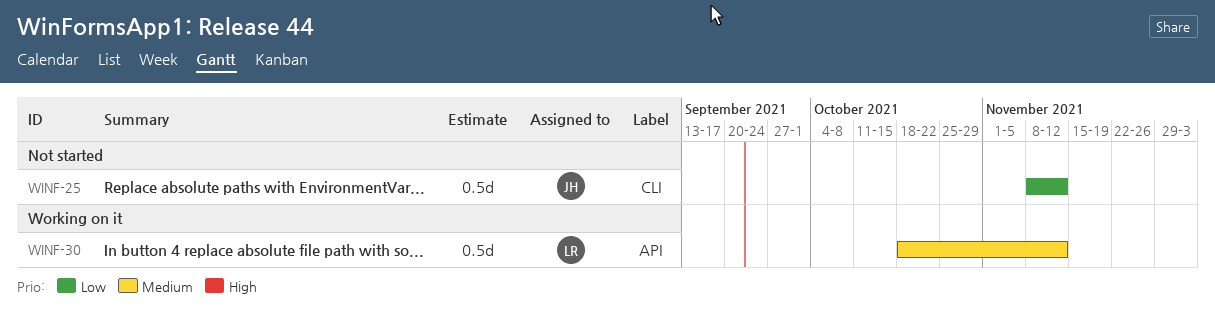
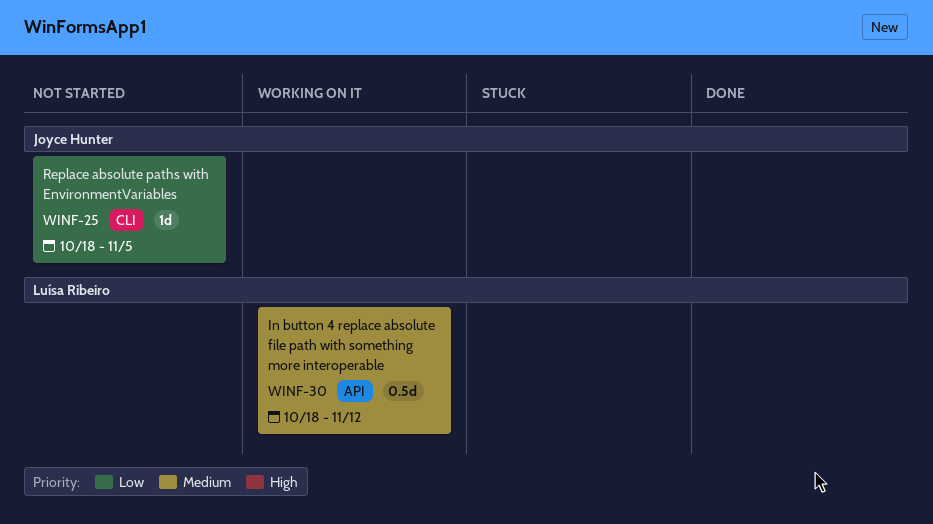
WINF-25, estimate: 0.5d -> 1d
WINF-25, start: Nov 8 -> Oct 18
WINF-25, due: Nov 12 -> Nov 5

